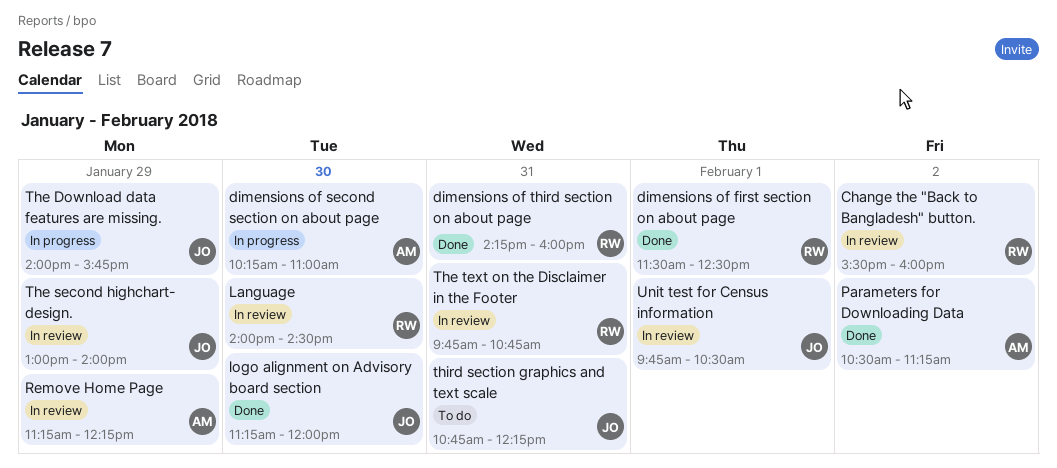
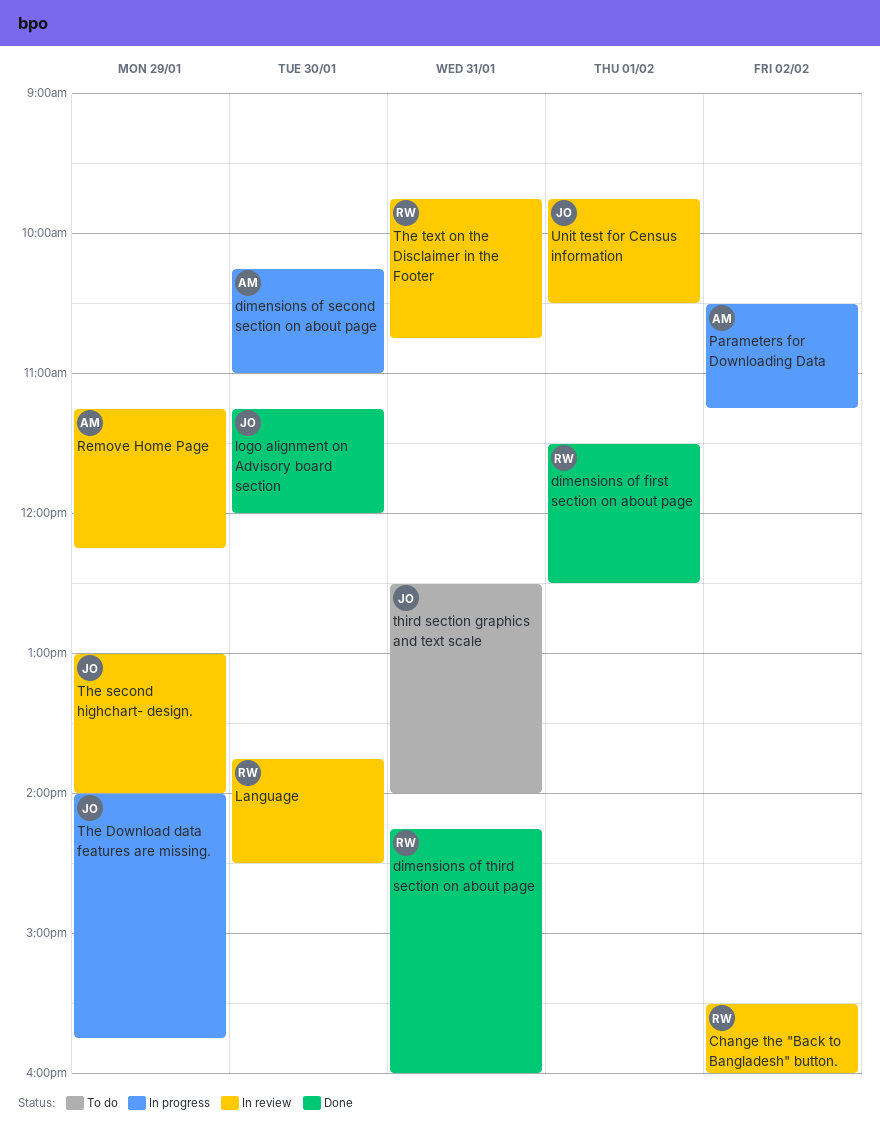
Language, begins: 14:00 -> 13:45
Parameters for Downloading Data, status: Done -> In progress
third section graphics and text scale, begins: 10:45 -> 12:30
third section graphics and text scale, ends: 12:15 -> 14:00

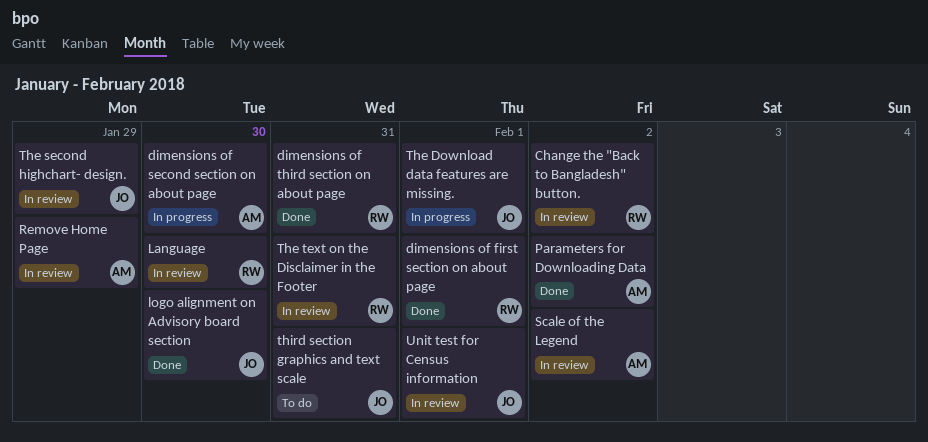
Parameters for Downloading Data, status: In progress -> Done
Scale of the Legend: none -> present
The Download data features are missing., day: Jan 29 -> Feb 1

